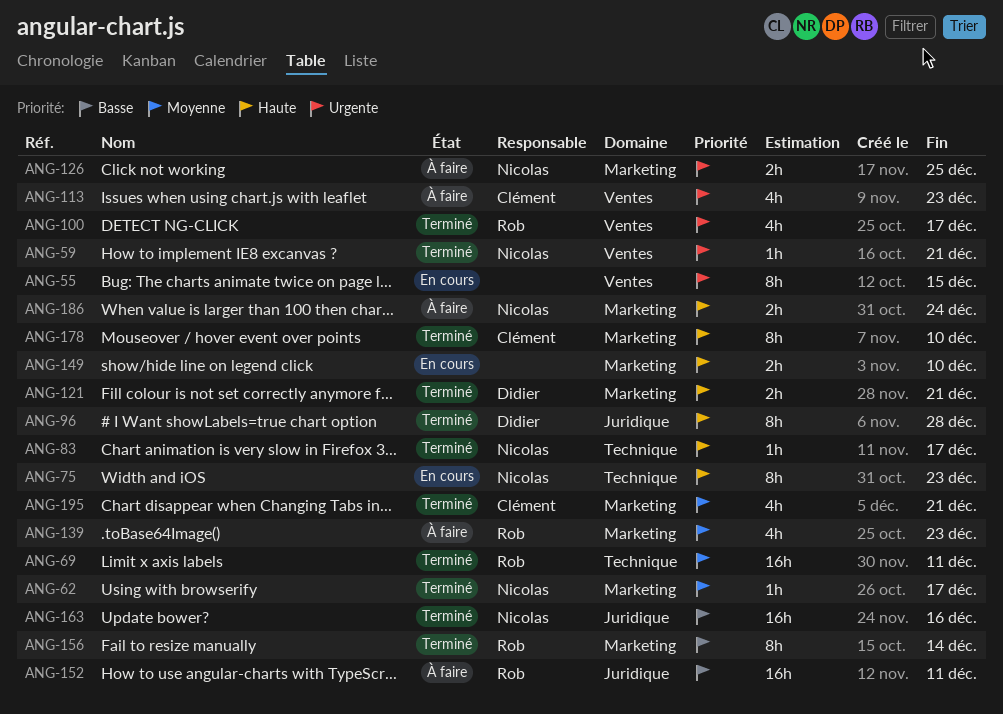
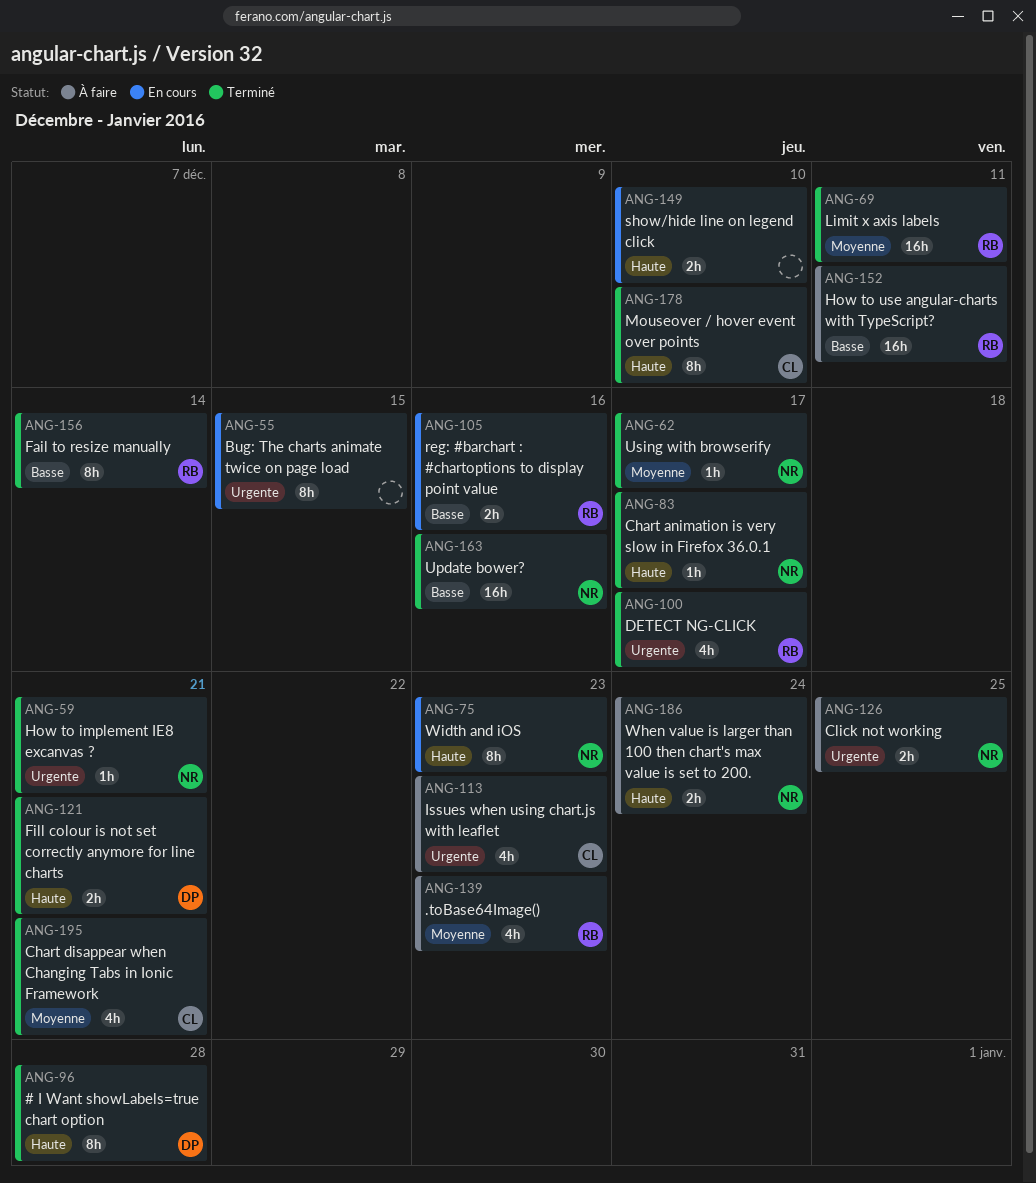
ANG-105: none -> present

